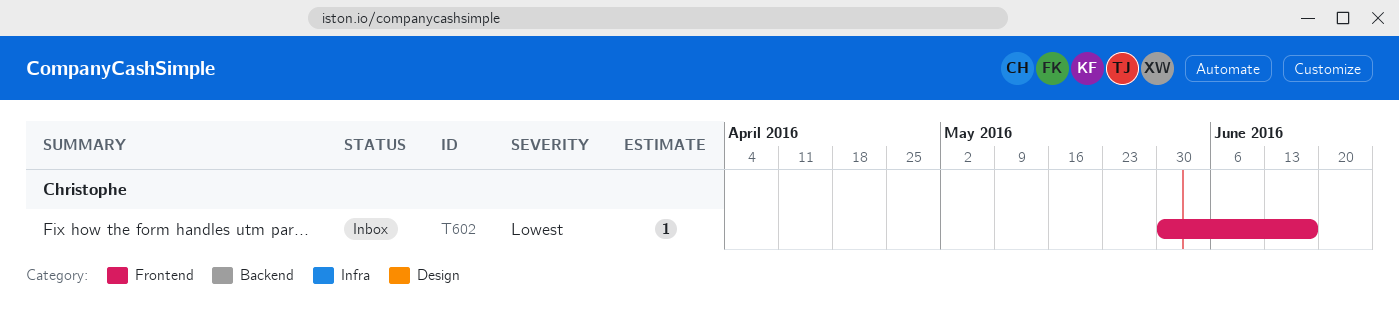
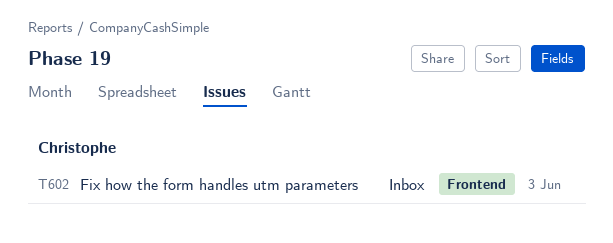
T602, due: Jun 17 -> Jun 3

